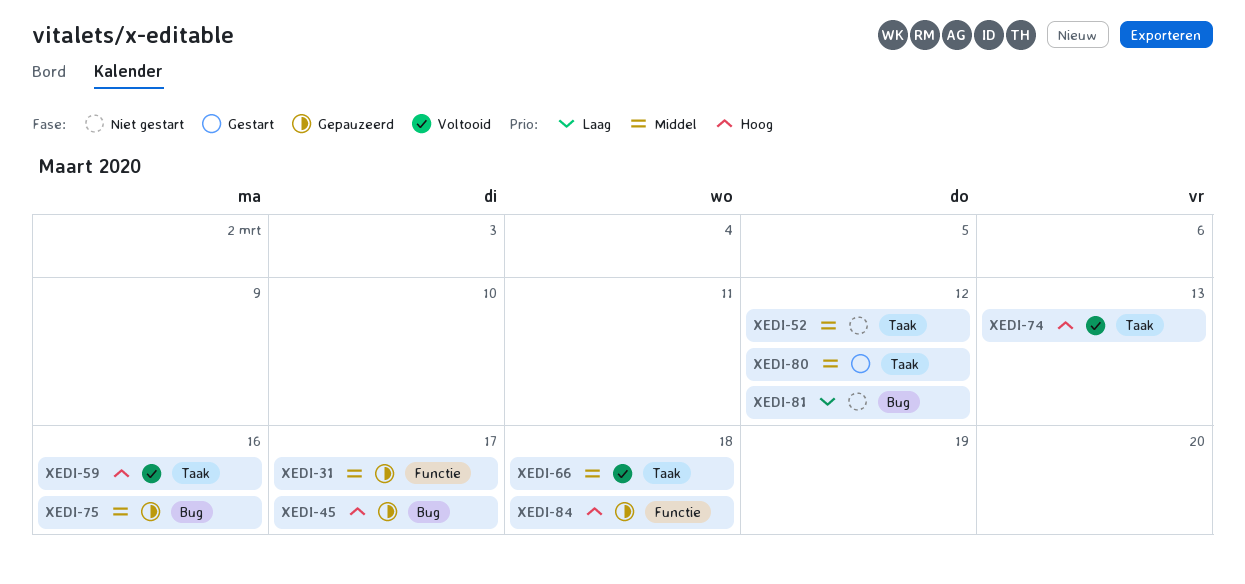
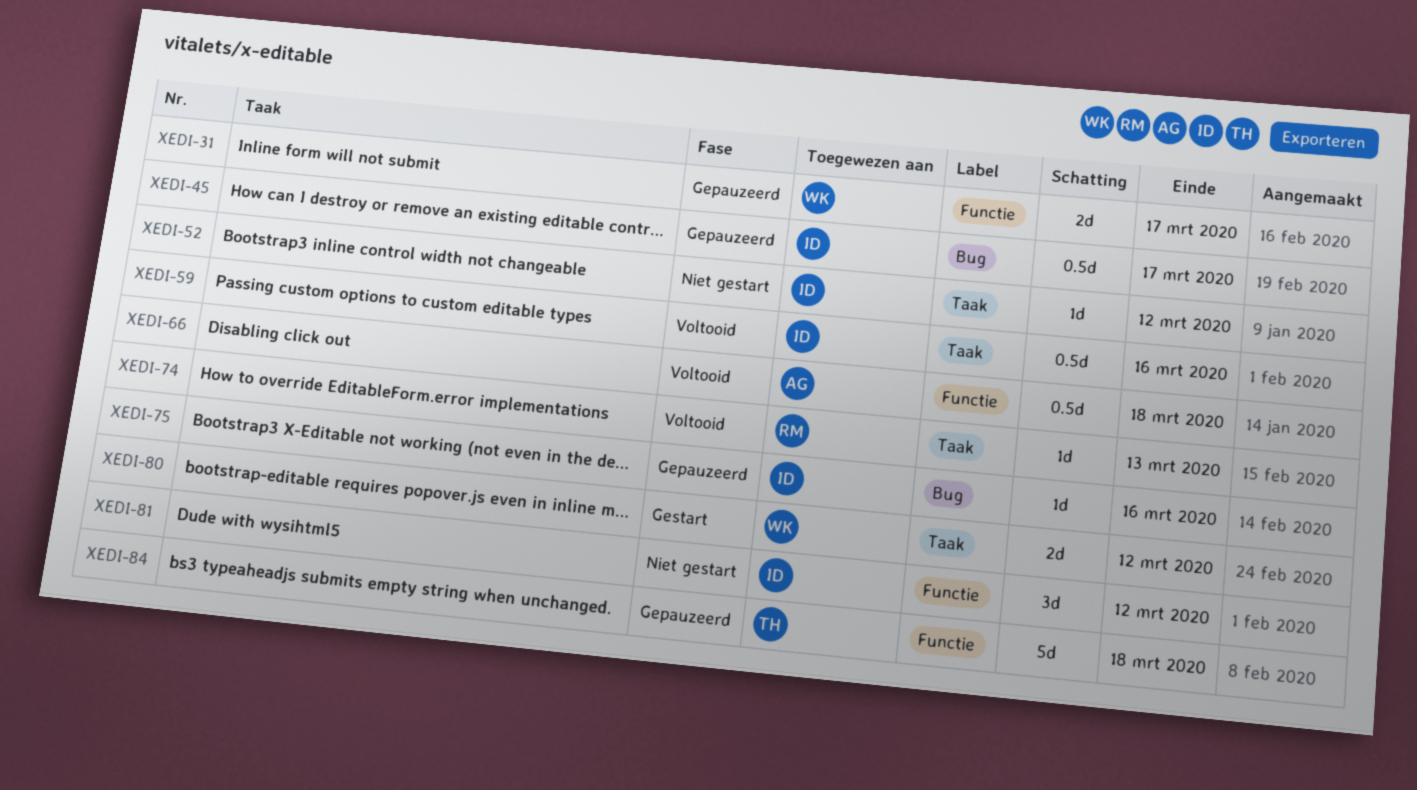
XEDI-66, label: Taak -> Functie
XEDI-81, label: Bug -> Functie

